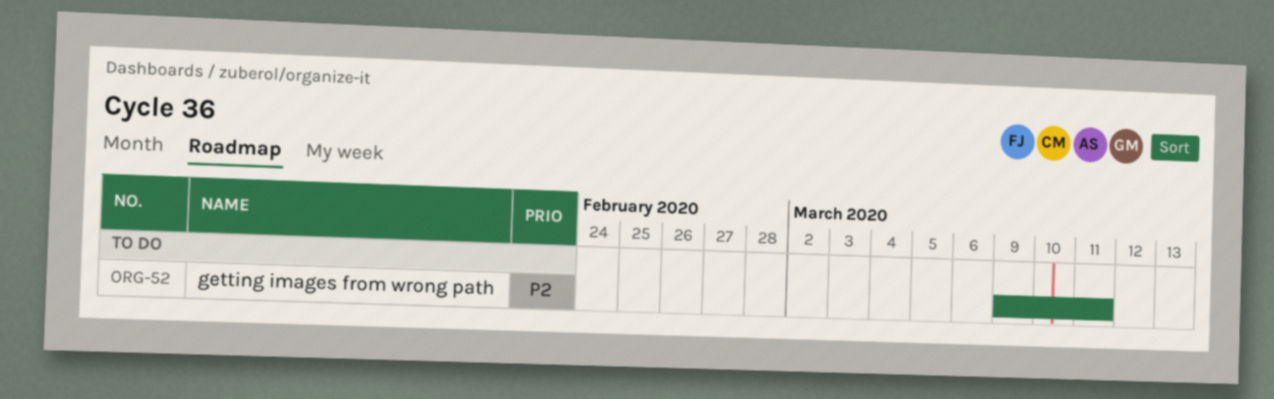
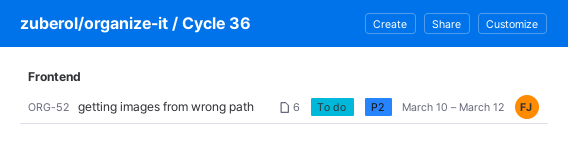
ORG-52, start: Mar 9 -> Mar 10
ORG-52, due: Mar 11 -> Mar 12

